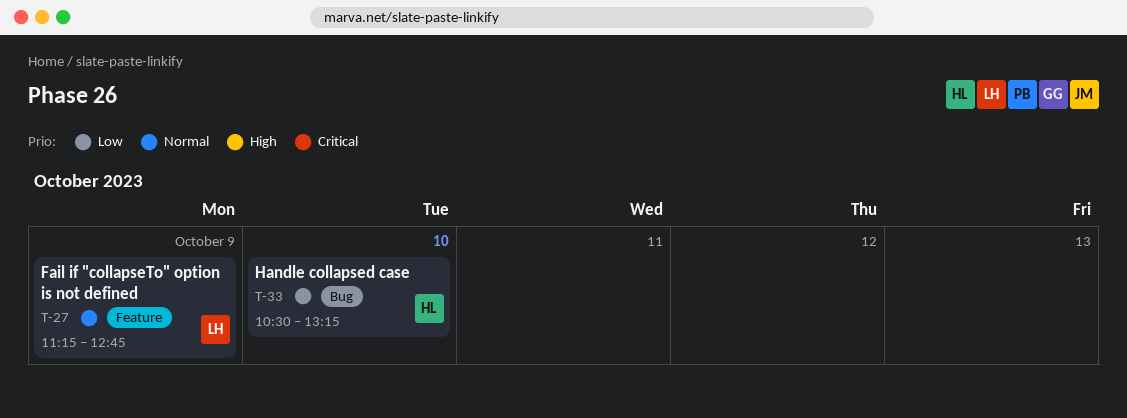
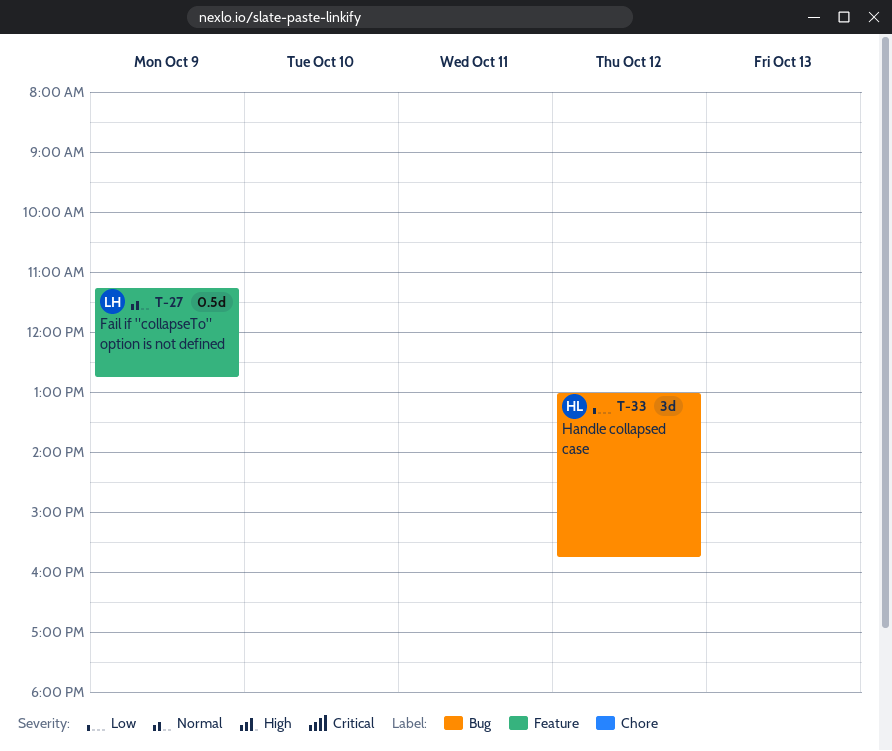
T-33, day: Oct 10 -> Oct 12
T-33, begins: 10:30 -> 13:00
T-33, ends: 13:15 -> 15:45

